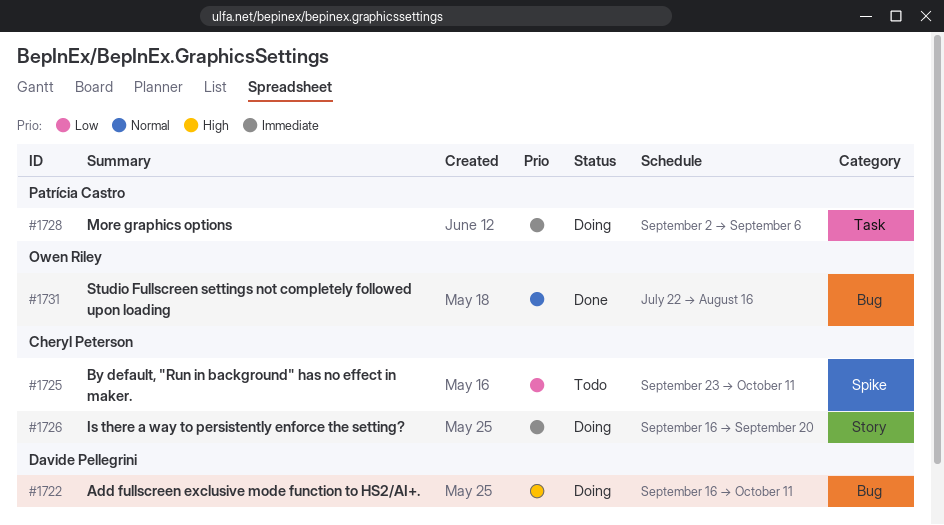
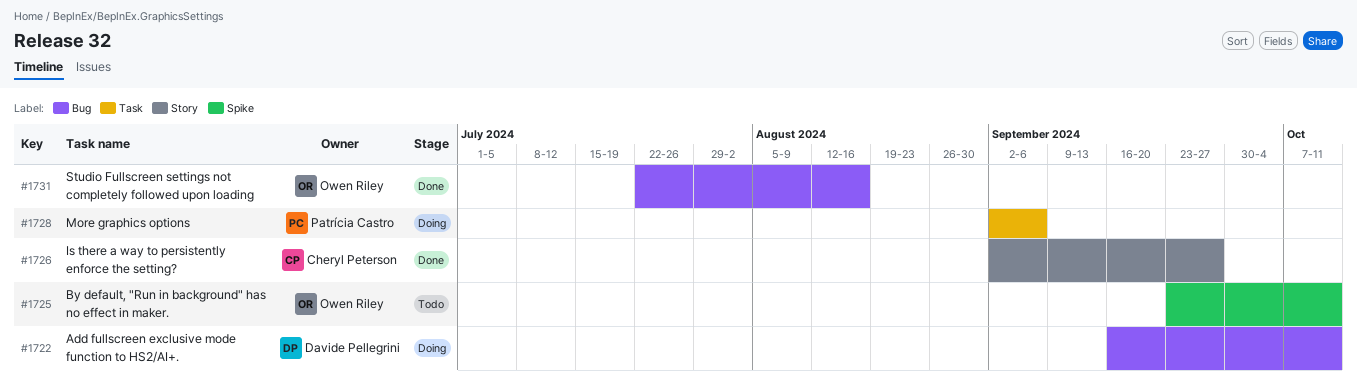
#1725, owner: Cheryl Peterson -> Owen Riley
#1726, status: Doing -> Done
#1726, start: Sep 16 -> Sep 2
#1726, due: Sep 20 -> Sep 27

